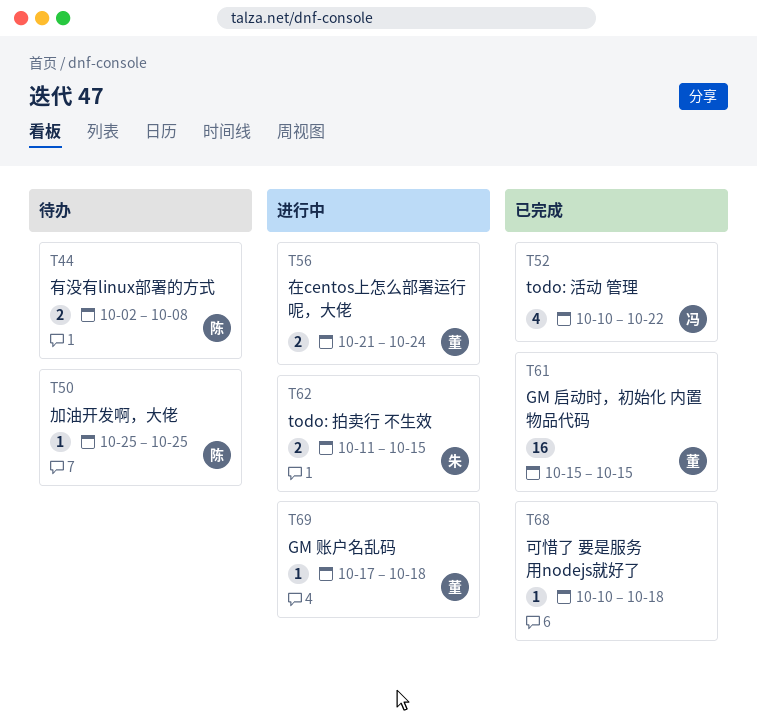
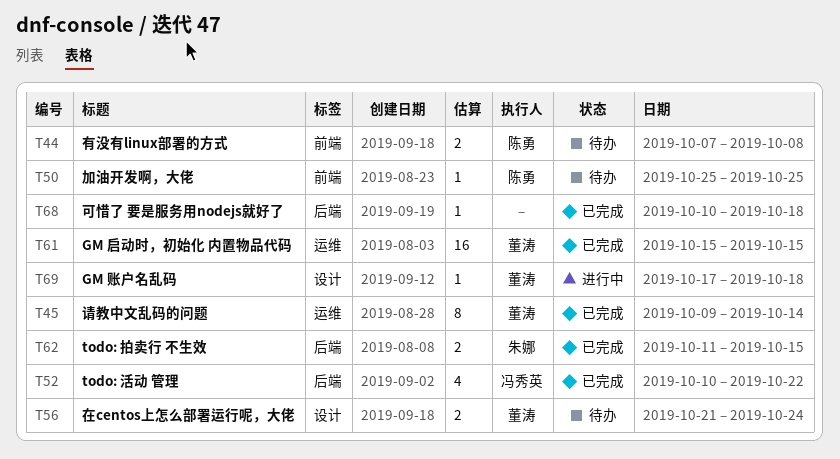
T44, start: Oct 2 -> Oct 7
T45: none -> present
T56, status: 进行中 -> 待办
T62, status: 进行中 -> 已完成

